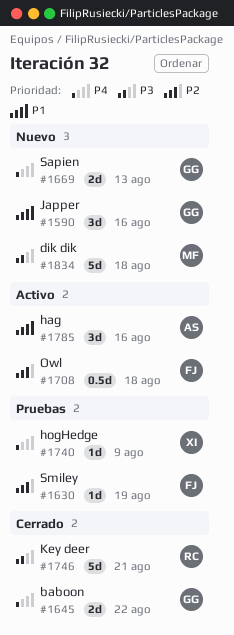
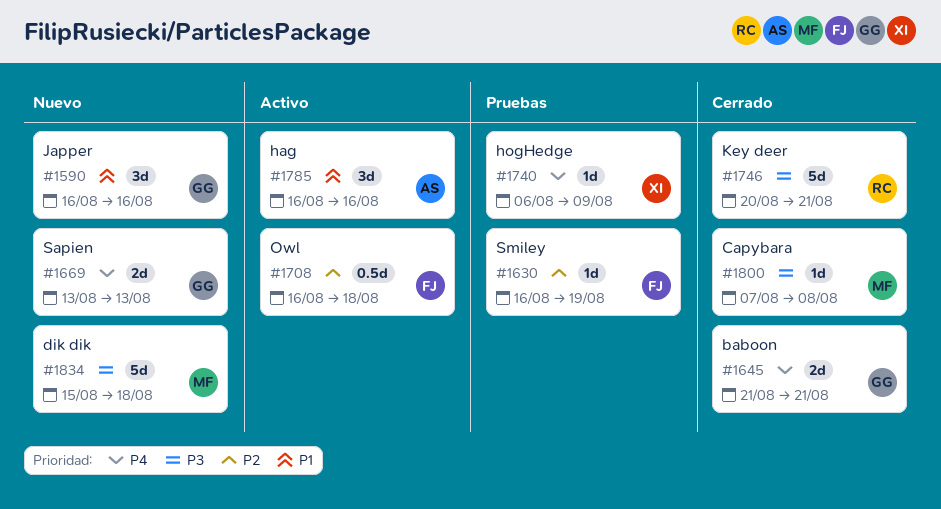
#1645, due: Aug 22 -> Aug 21
#1800: none -> present

